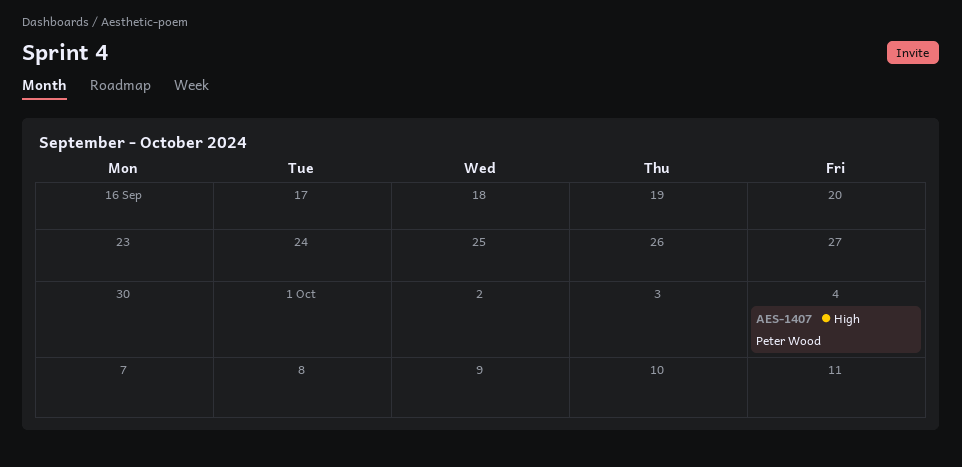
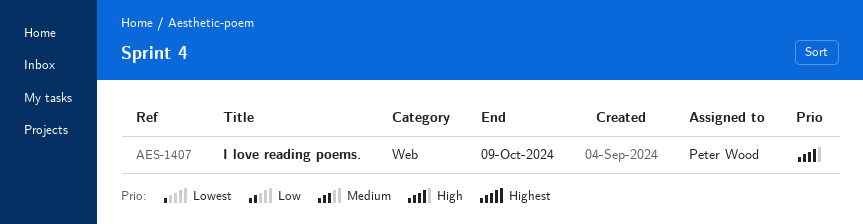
AES-1407, due: Oct 4 -> Oct 9

